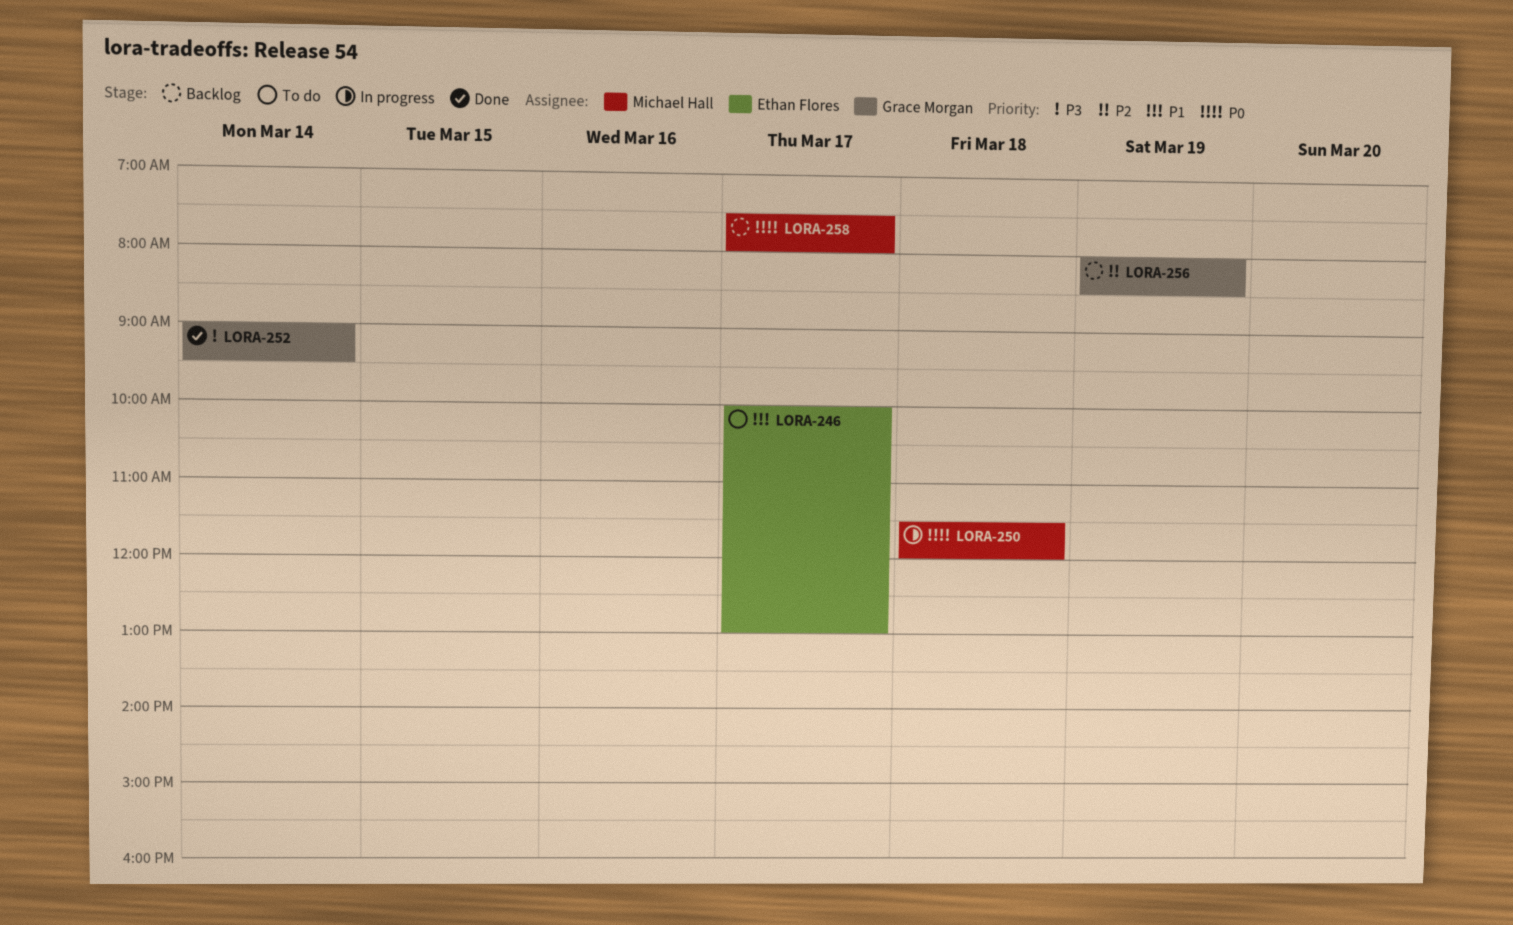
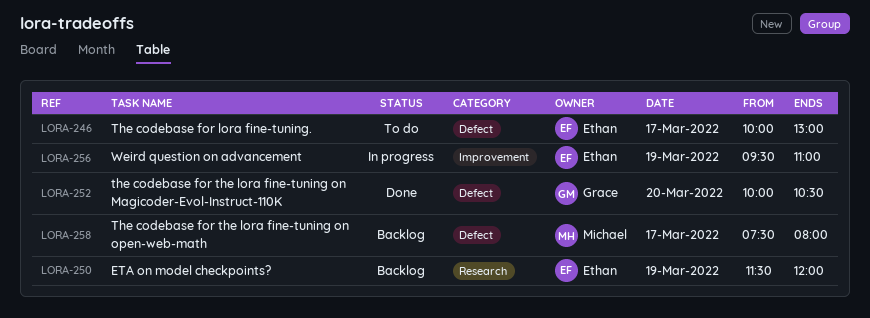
LORA-250, status: In progress -> Backlog
LORA-250, owner: Michael Hall -> Ethan Flores
LORA-250, day: Mar 18 -> Mar 19
LORA-252, day: Mar 14 -> Mar 20
LORA-252, begins: 09:00 -> 10:00
LORA-252, ends: 09:30 -> 10:30
LORA-256, status: Backlog -> In progress
LORA-256, owner: Grace Morgan -> Ethan Flores
LORA-256, begins: 08:00 -> 09:30
LORA-256, ends: 08:30 -> 11:00

